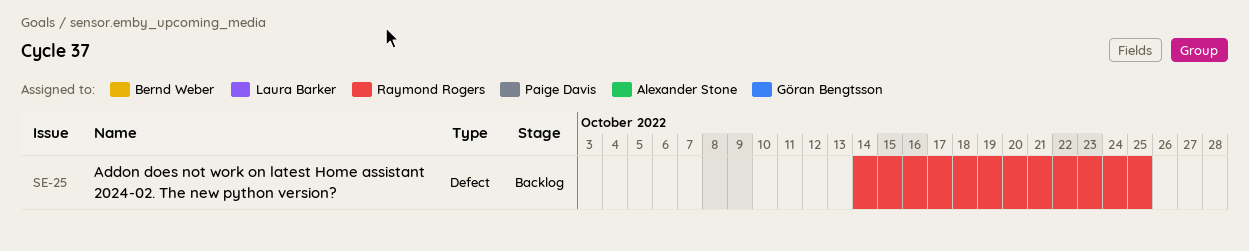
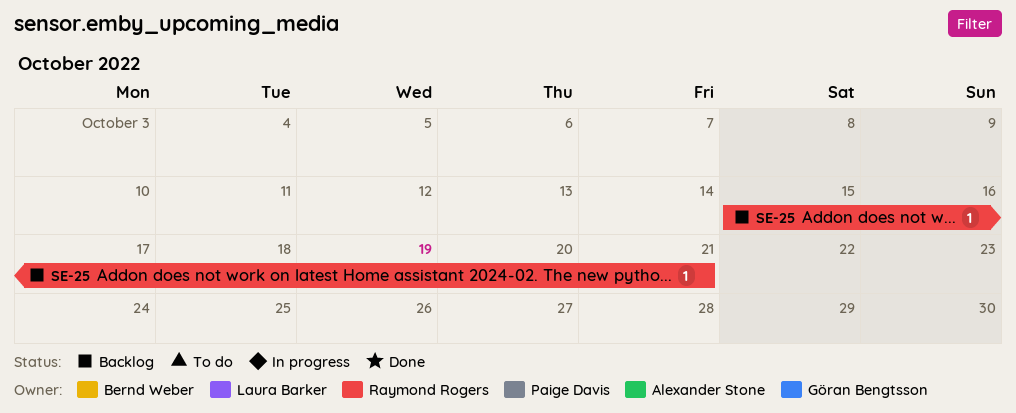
SE-25, start: Oct 14 -> Oct 15
SE-25, due: Oct 25 -> Oct 21

